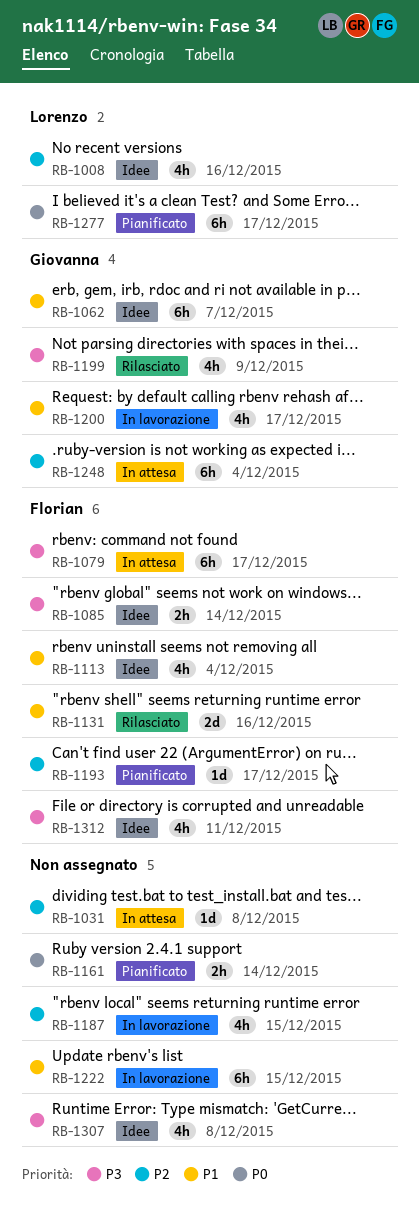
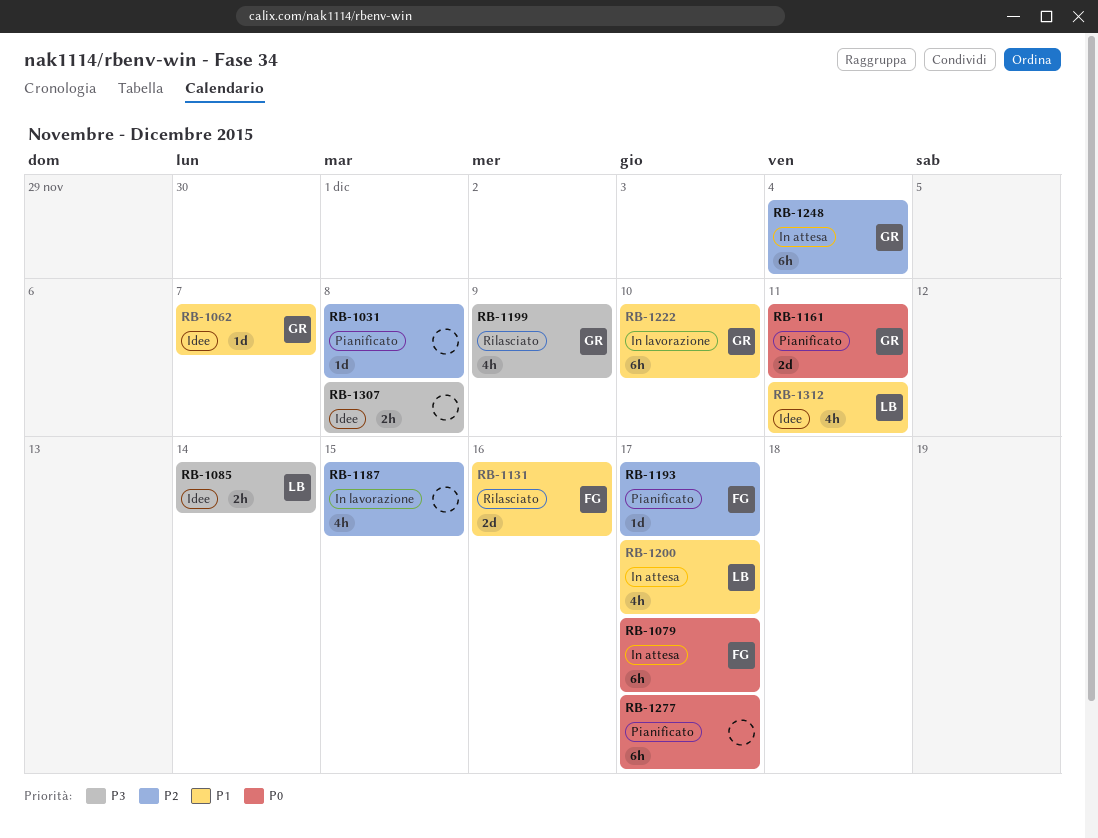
RB-1008: present -> none
RB-1031, status: In attesa -> Pianificato
RB-1062, estimate: 6h -> 1d
RB-1079, priority: P3 -> P0
RB-1085, owner: Florian -> Lorenzo
RB-1113: present -> none
RB-1161, owner: none -> Giovanna
RB-1161, estimate: 2h -> 2d
RB-1161, due: Dec 14 -> Dec 11
RB-1200, status: In lavorazione -> In attesa
RB-1200, owner: Giovanna -> Lorenzo
RB-1222, owner: none -> Giovanna
RB-1222, due: Dec 15 -> Dec 10
RB-1277, owner: Lorenzo -> none
RB-1307, estimate: 4h -> 2h
RB-1312, owner: Florian -> Lorenzo
RB-1312, priority: P3 -> P1

